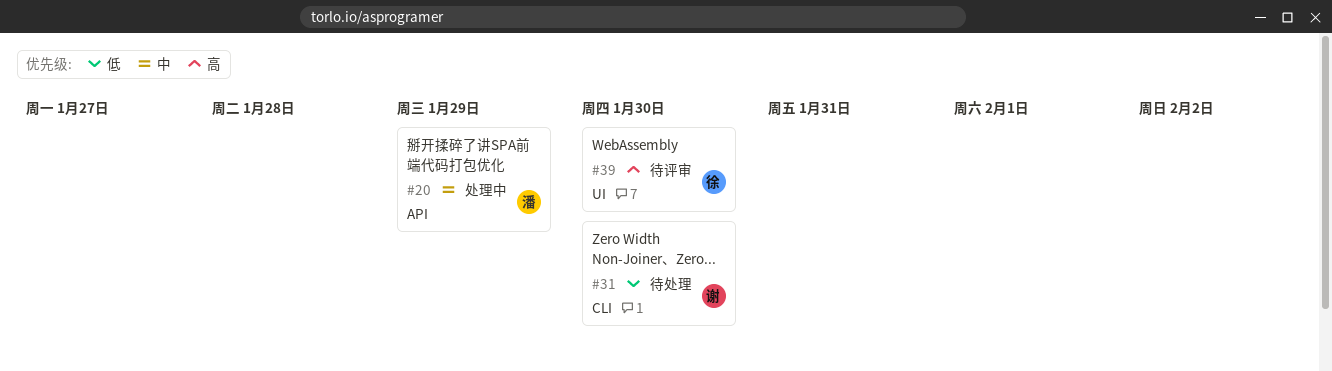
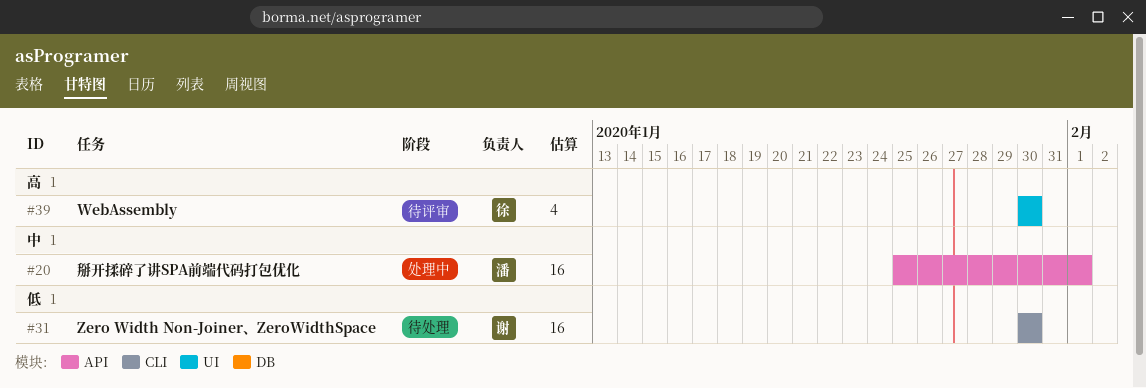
#20, due: Jan 29 -> Feb 1

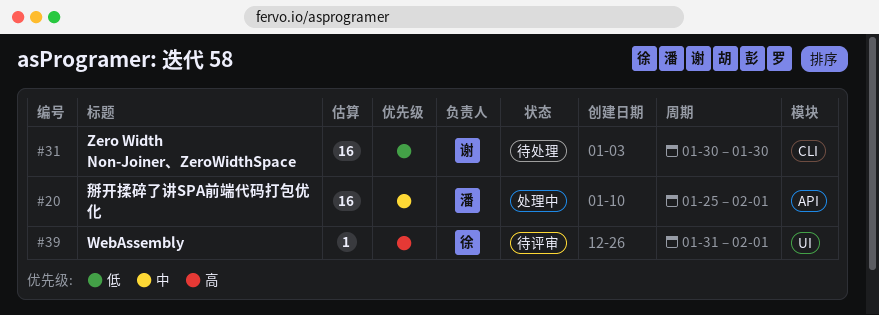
#39, estimate: 4 -> 1
#39, start: Jan 30 -> Jan 31
#39, due: Jan 30 -> Feb 1

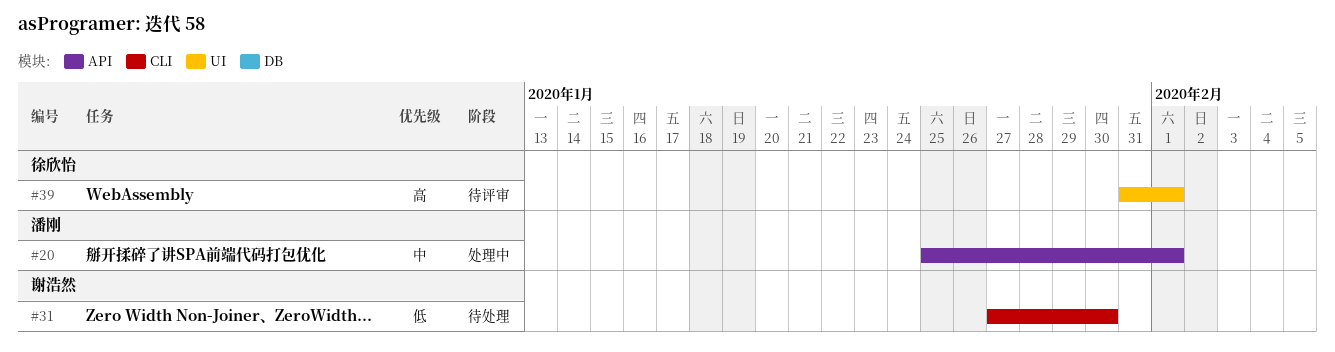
#31, start: Jan 30 -> Jan 27

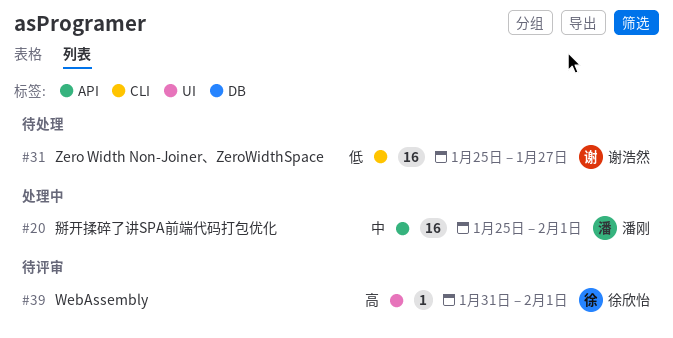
#31, start: Jan 27 -> Jan 25
#31, due: Jan 30 -> Jan 27

